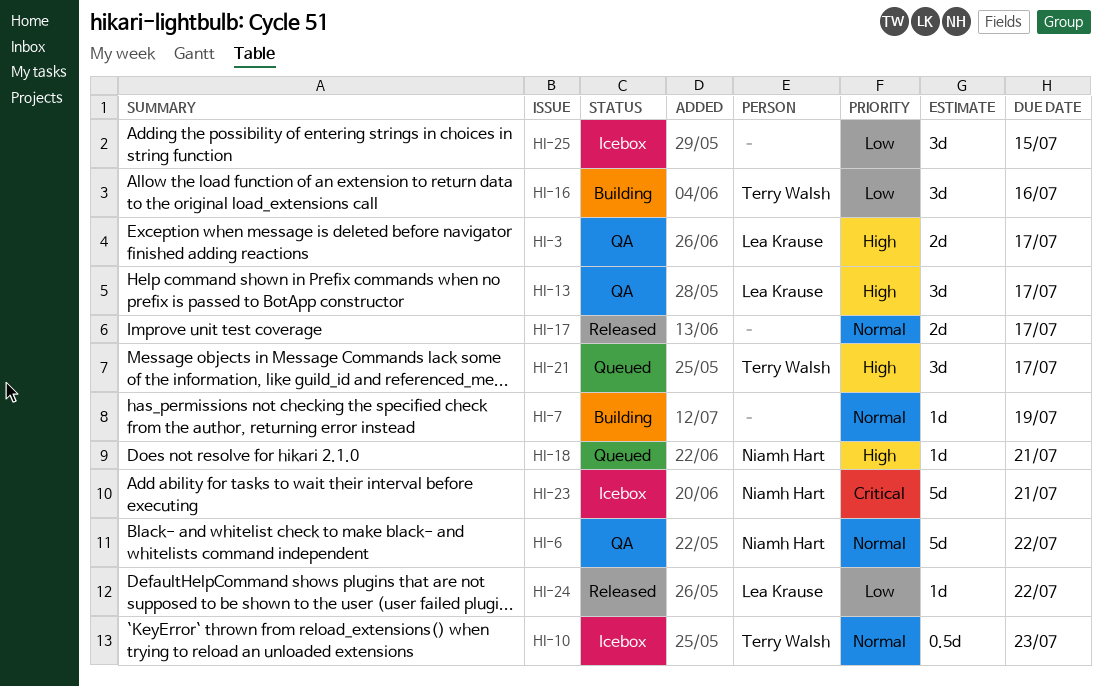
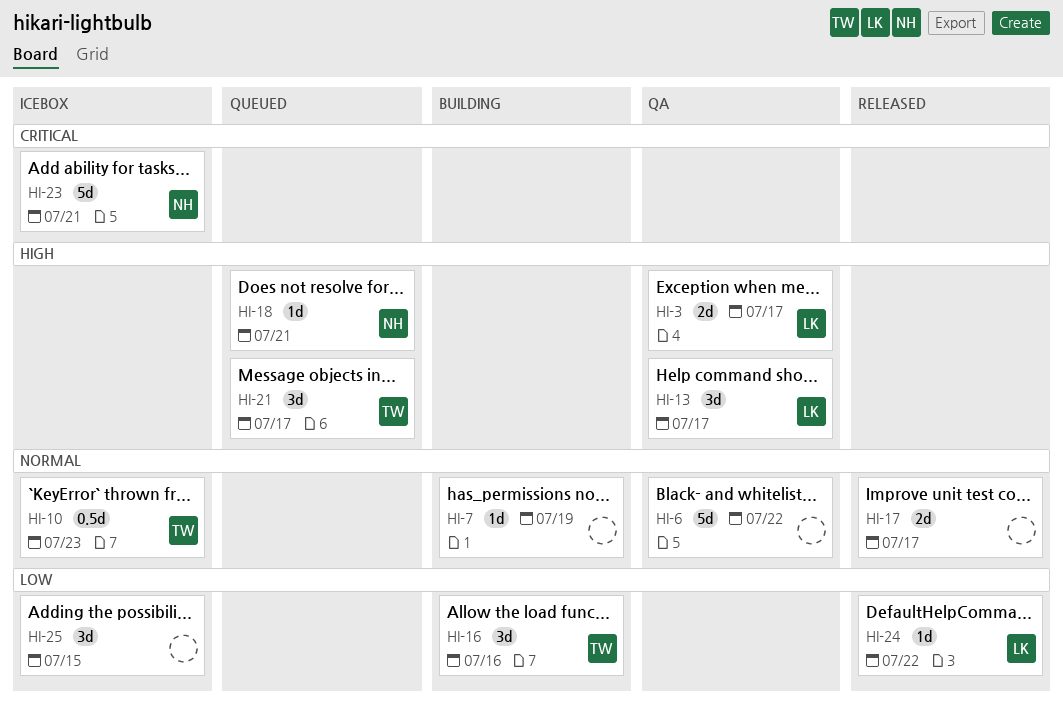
HI-6, owner: Niamh Hart -> none

